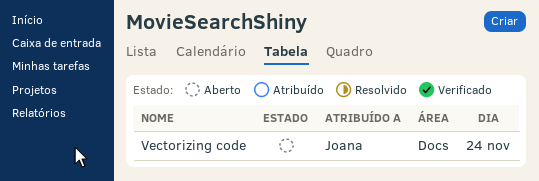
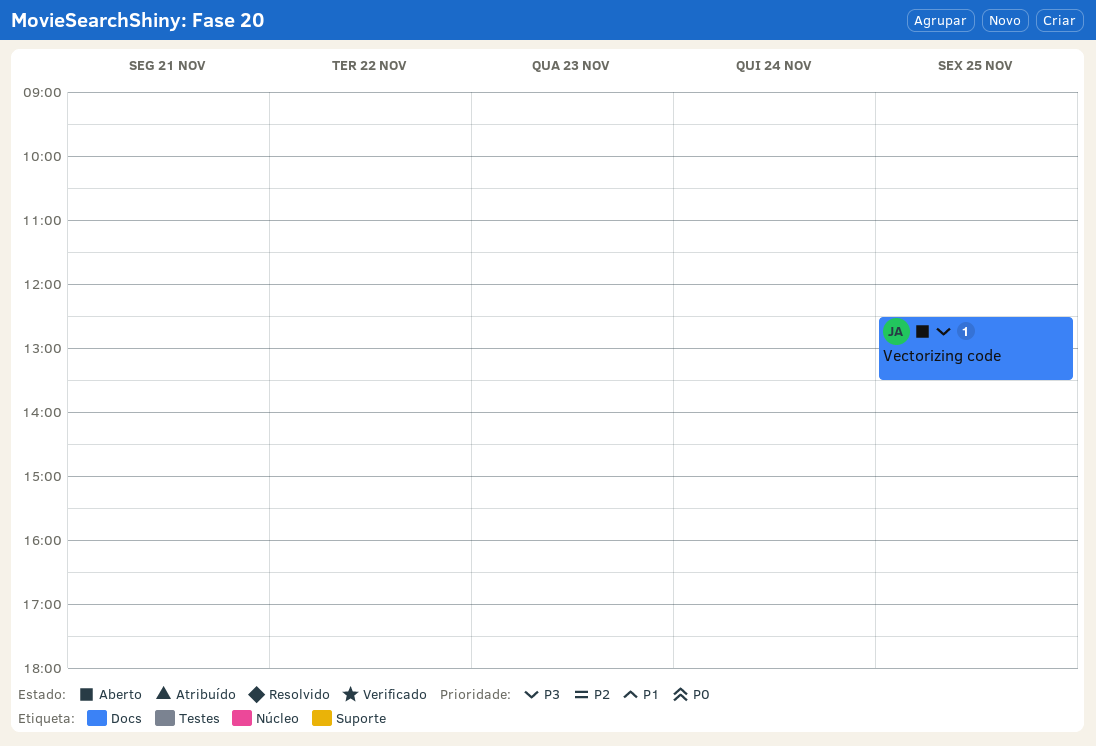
Vectorizing code, day: Nov 24 -> Nov 25

